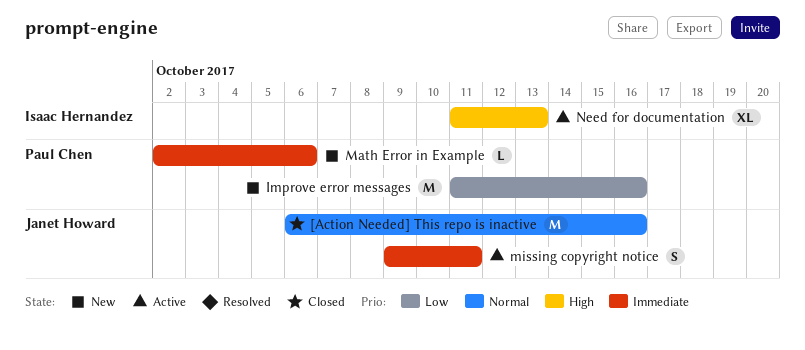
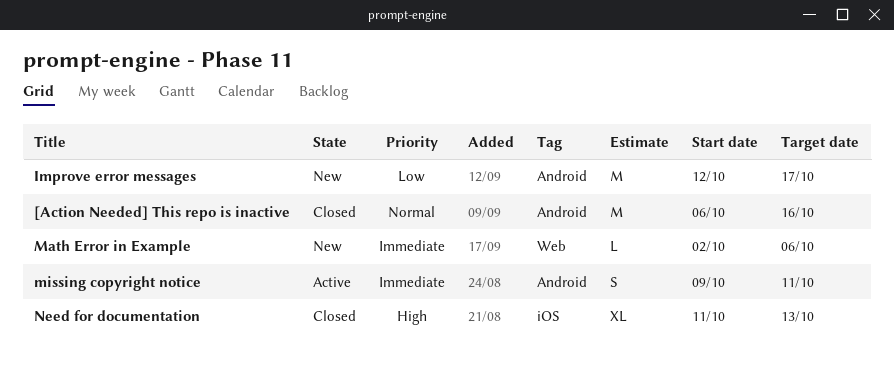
Improve error messages, start: Oct 11 -> Oct 12
Improve error messages, due: Oct 16 -> Oct 17
Need for documentation, status: Active -> Closed

